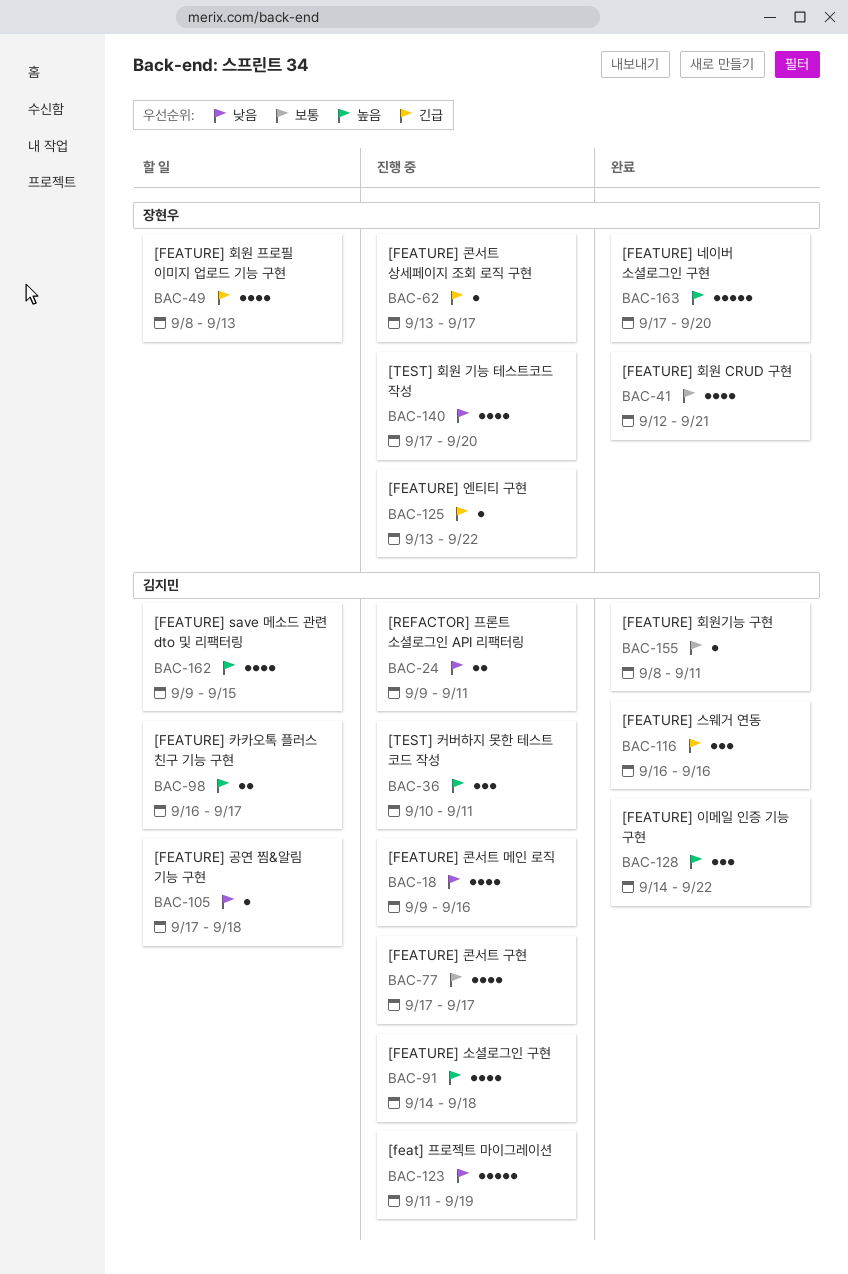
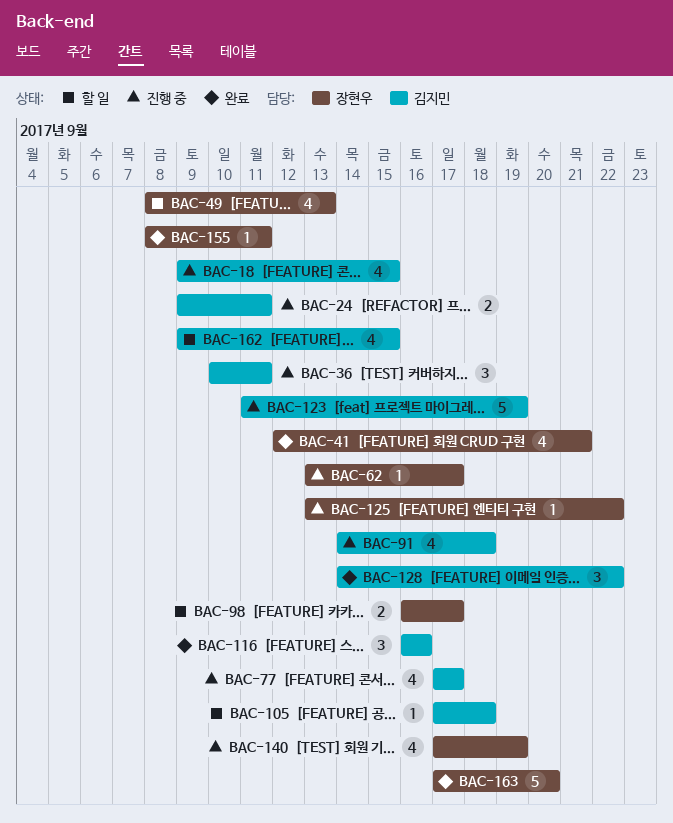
BAC-18, due: Sep 16 -> Sep 15
BAC-98, owner: 김지민 -> 장현우
BAC-140, due: Sep 20 -> Sep 19
BAC-155, owner: 김지민 -> 장현우

